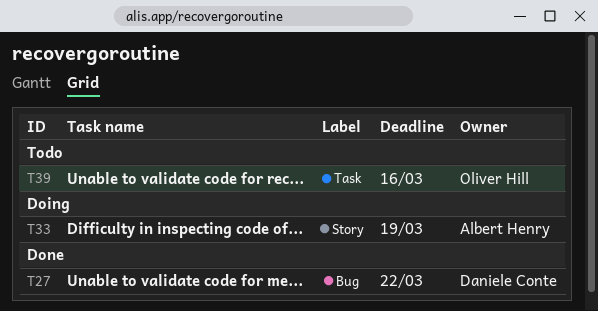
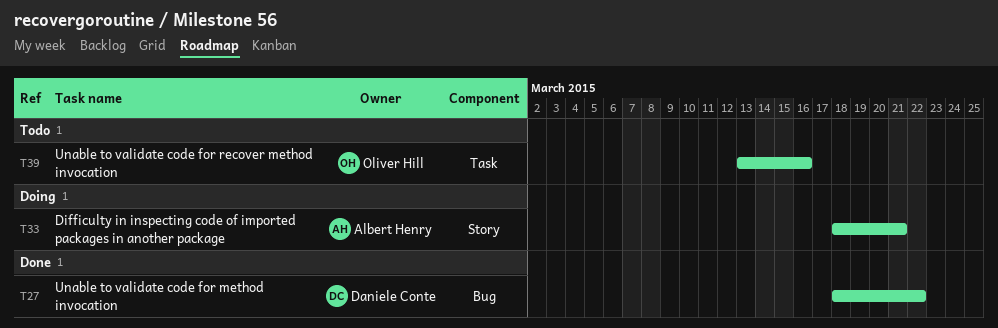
T33, due: Mar 19 -> Mar 21

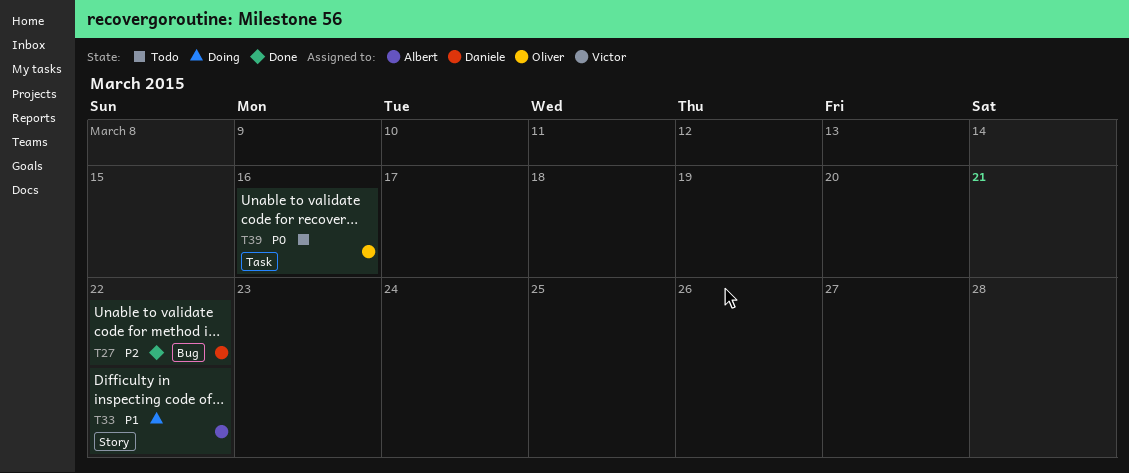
T33, due: Mar 21 -> Mar 22

